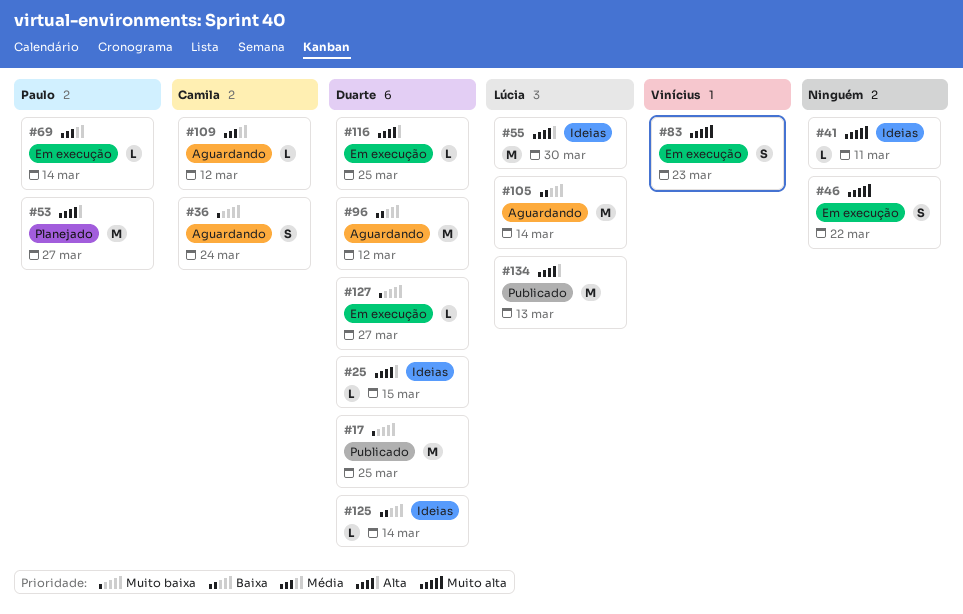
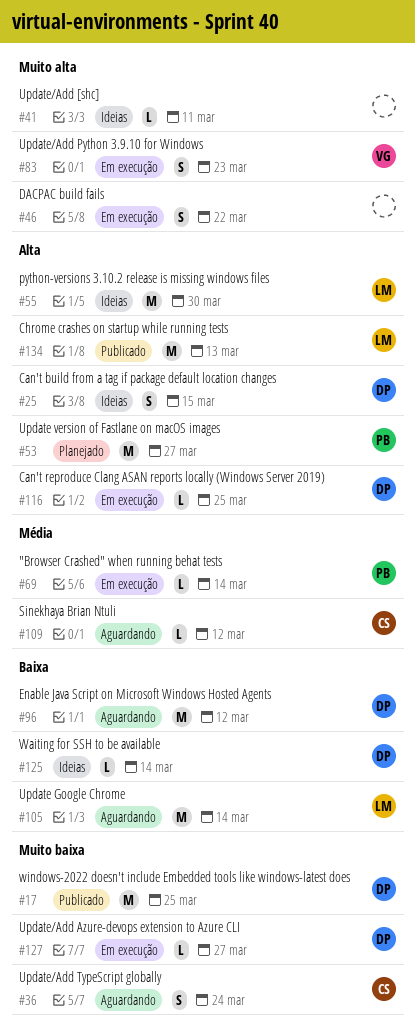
#25, estimate: L -> S

